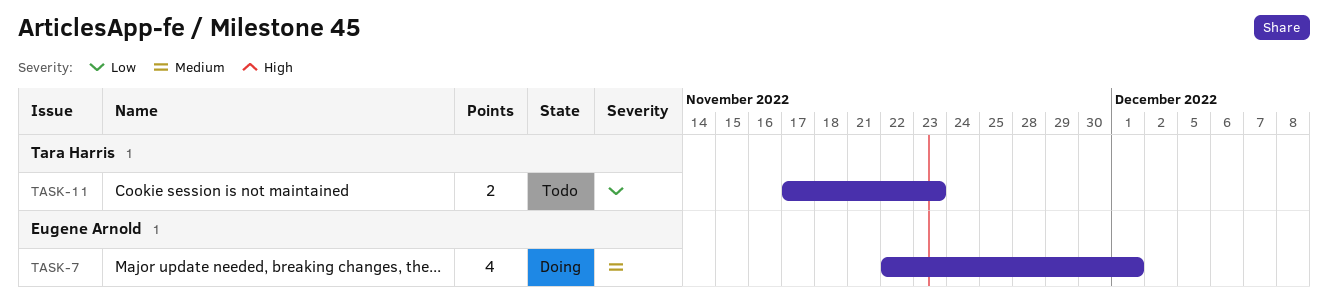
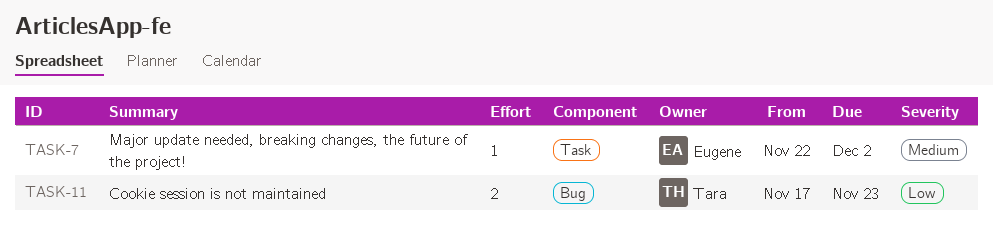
TASK-7, estimate: 4 -> 1
TASK-7, due: Dec 1 -> Dec 2

